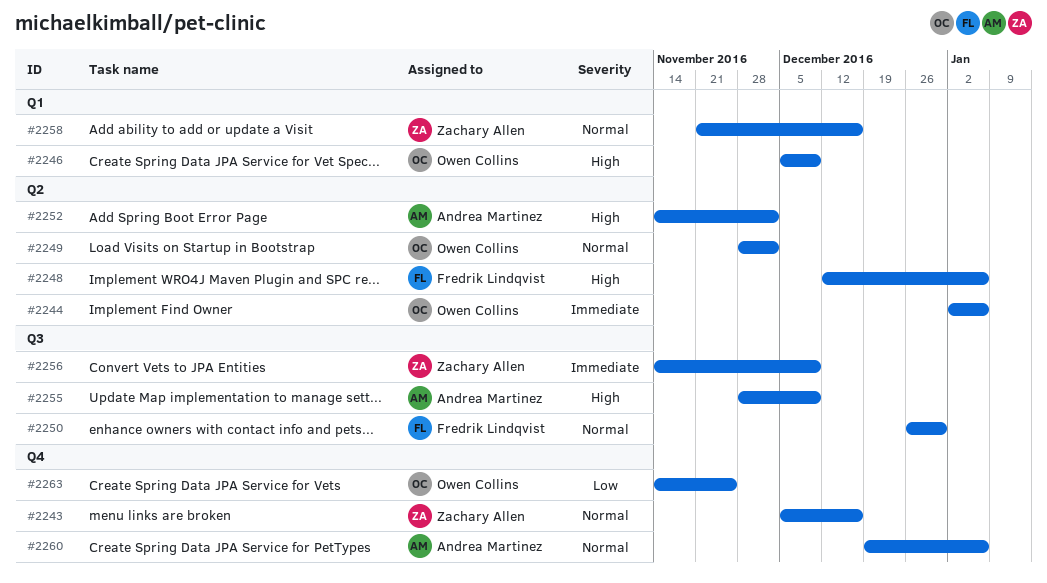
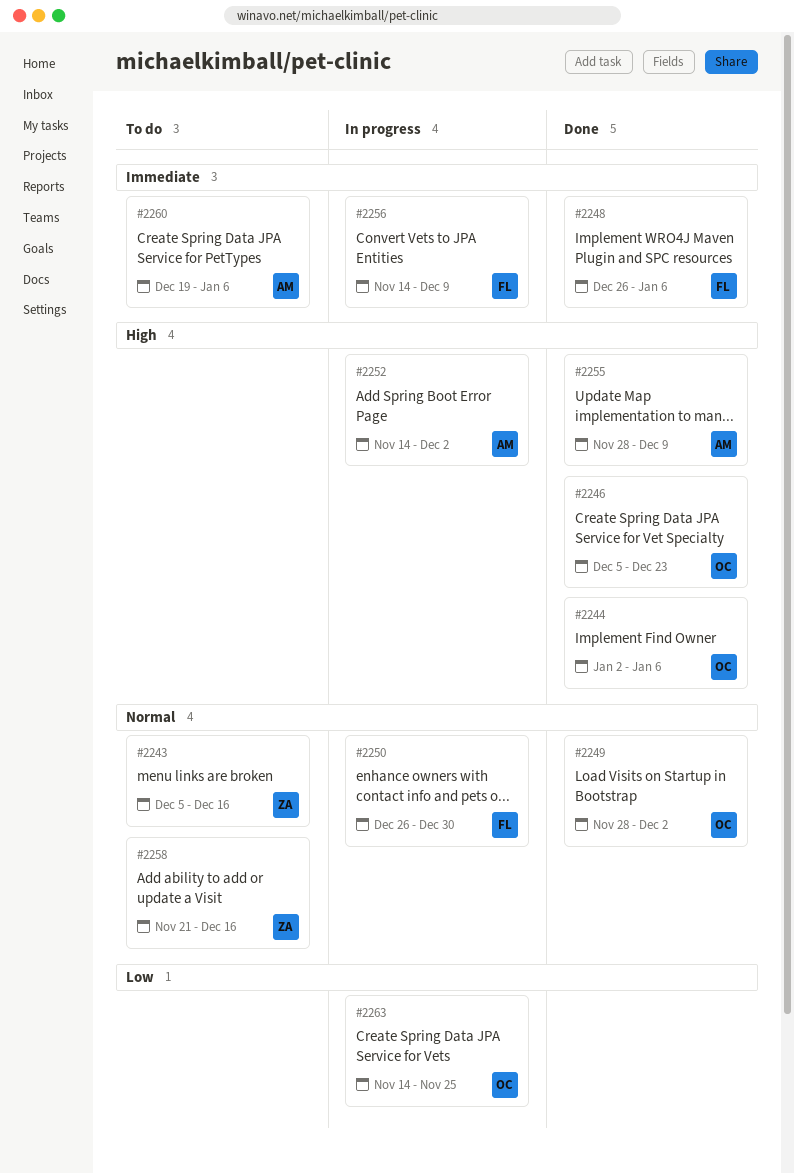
#2244, priority: Immediate -> High
#2246, due: Dec 9 -> Dec 23
#2248, priority: High -> Immediate
#2248, start: Dec 12 -> Dec 26
#2256, owner: Zachary Allen -> Fredrik Lindqvist
#2260, priority: Normal -> Immediate

